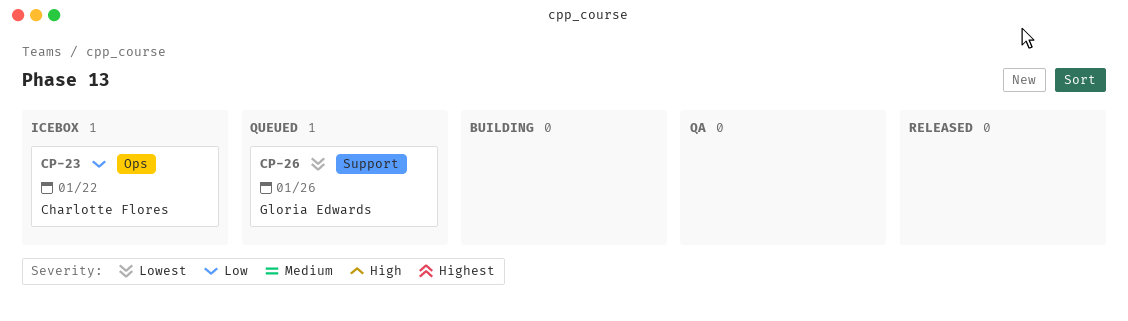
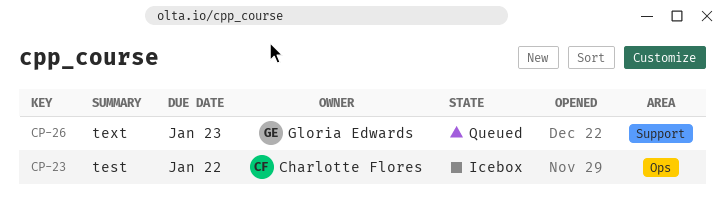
CP-26, due: Jan 26 -> Jan 23

